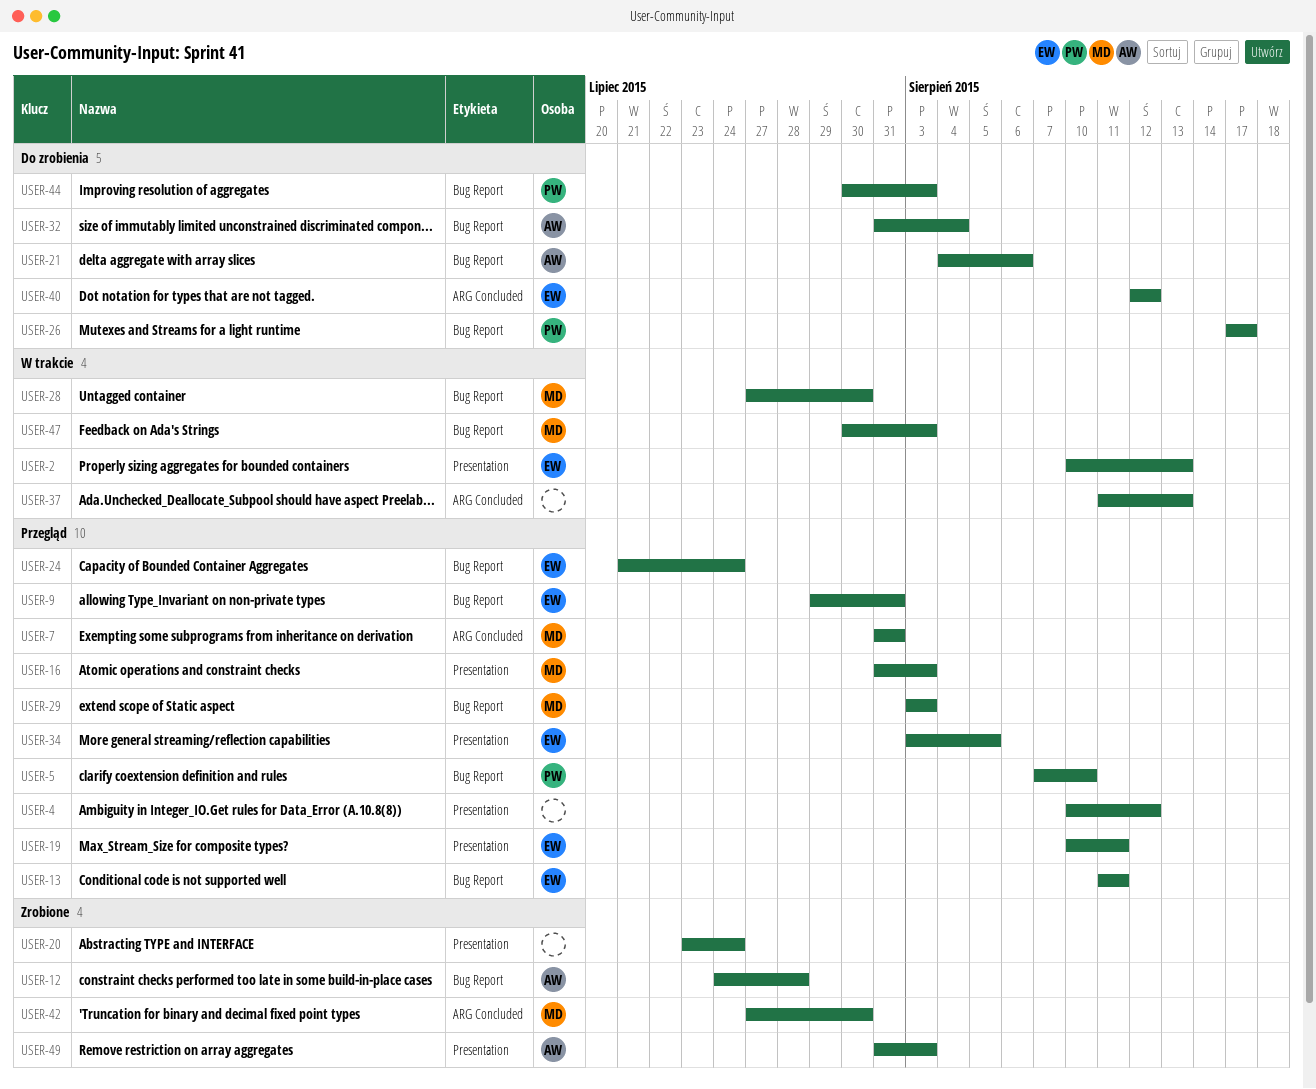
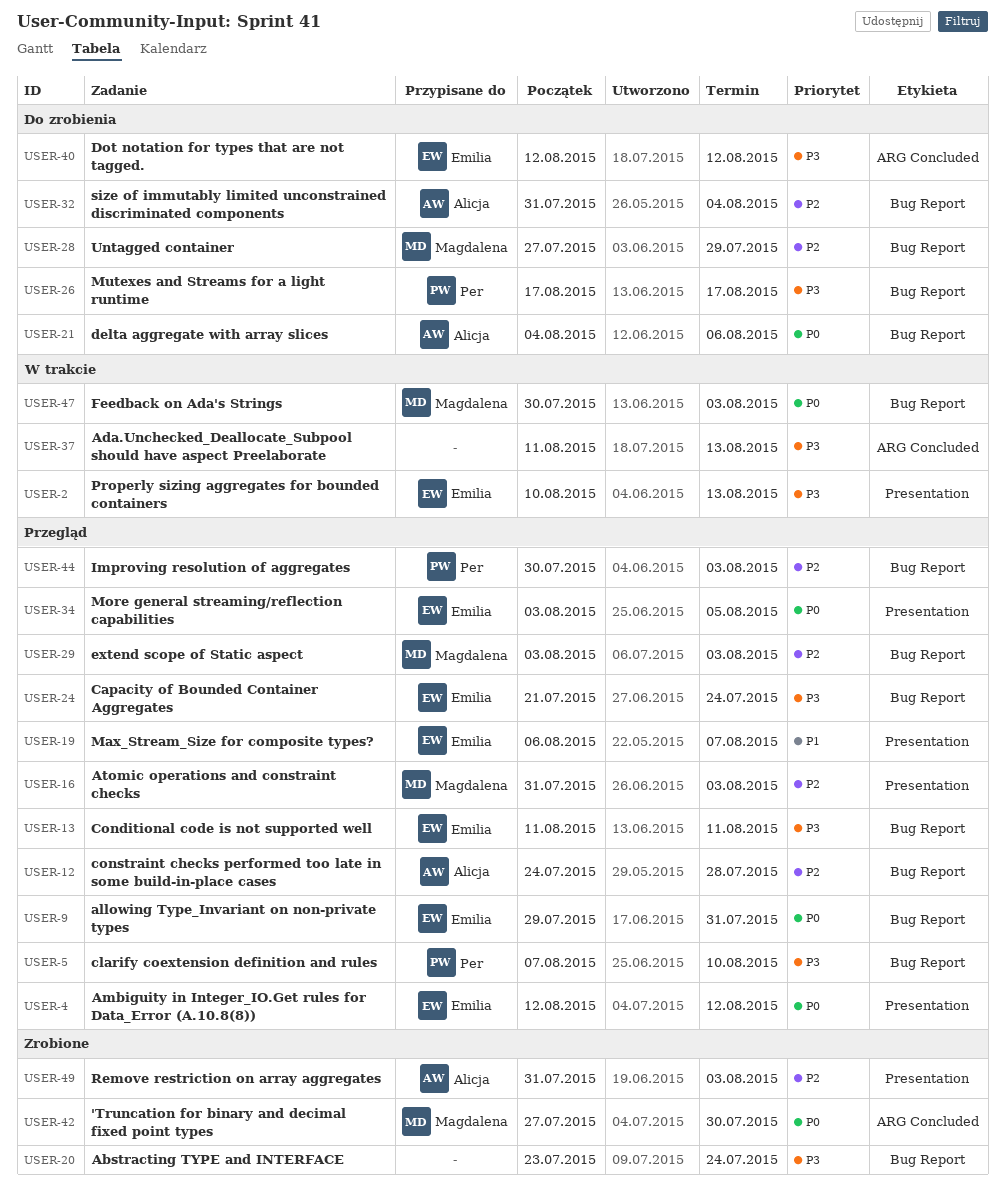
USER-4, owner: none -> Emilia
USER-4, start: Aug 10 -> Aug 12
USER-7: present -> none
USER-12, status: Zrobione -> Przegląd
USER-19, start: Aug 10 -> Aug 6
USER-19, due: Aug 11 -> Aug 7
USER-20, label: Presentation -> Bug Report
USER-28, status: W trakcie -> Do zrobienia
USER-28, due: Jul 30 -> Jul 29
USER-44, status: Do zrobienia -> Przegląd

